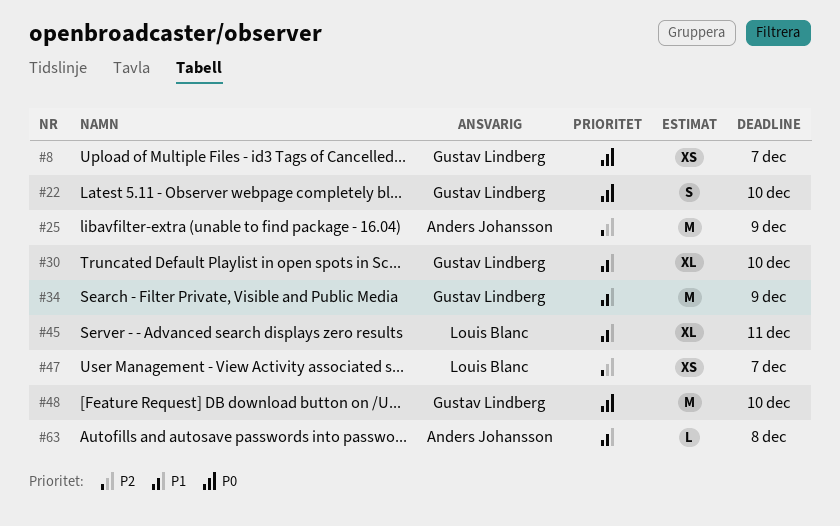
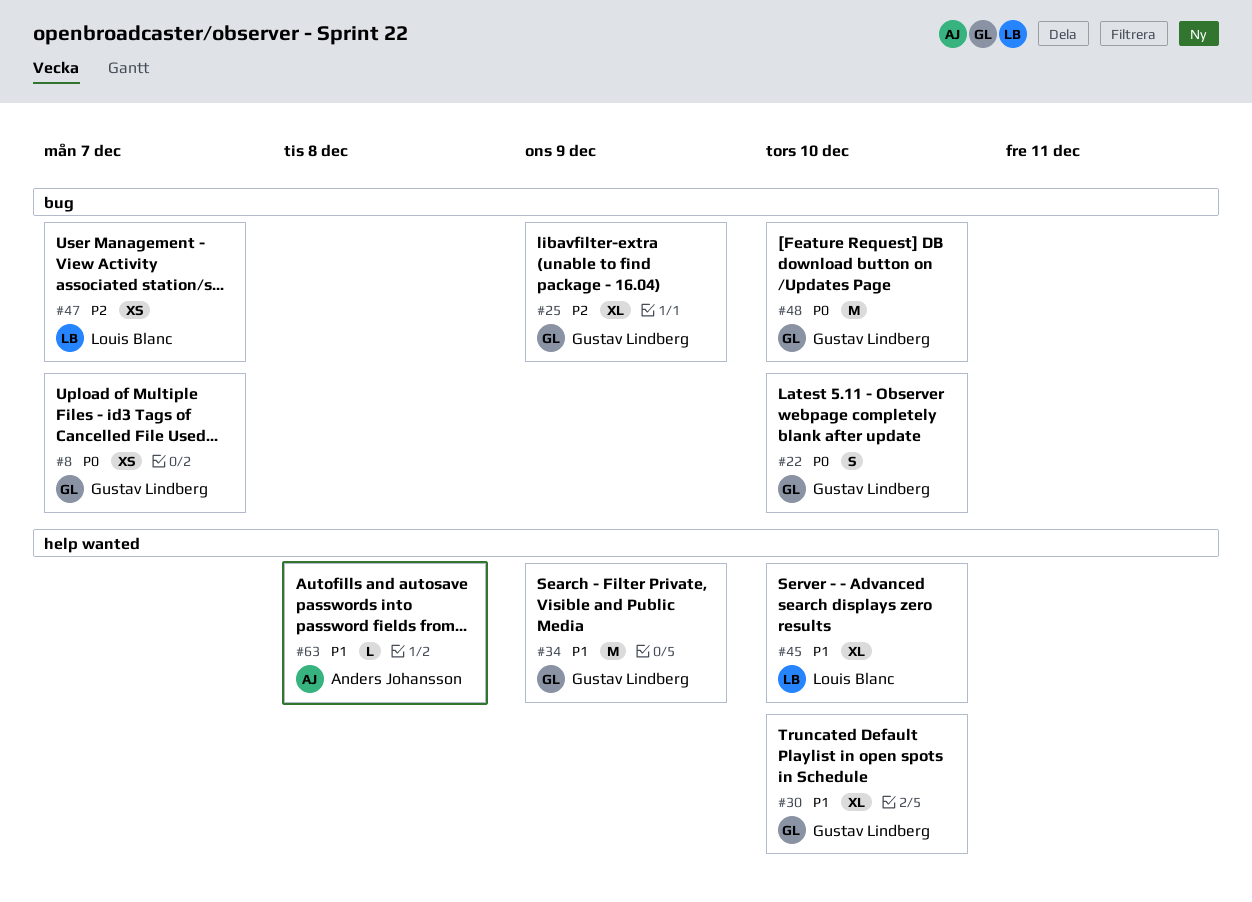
#25, owner: Anders Johansson -> Gustav Lindberg
#25, estimate: M -> XL
#45, due: Dec 11 -> Dec 10

